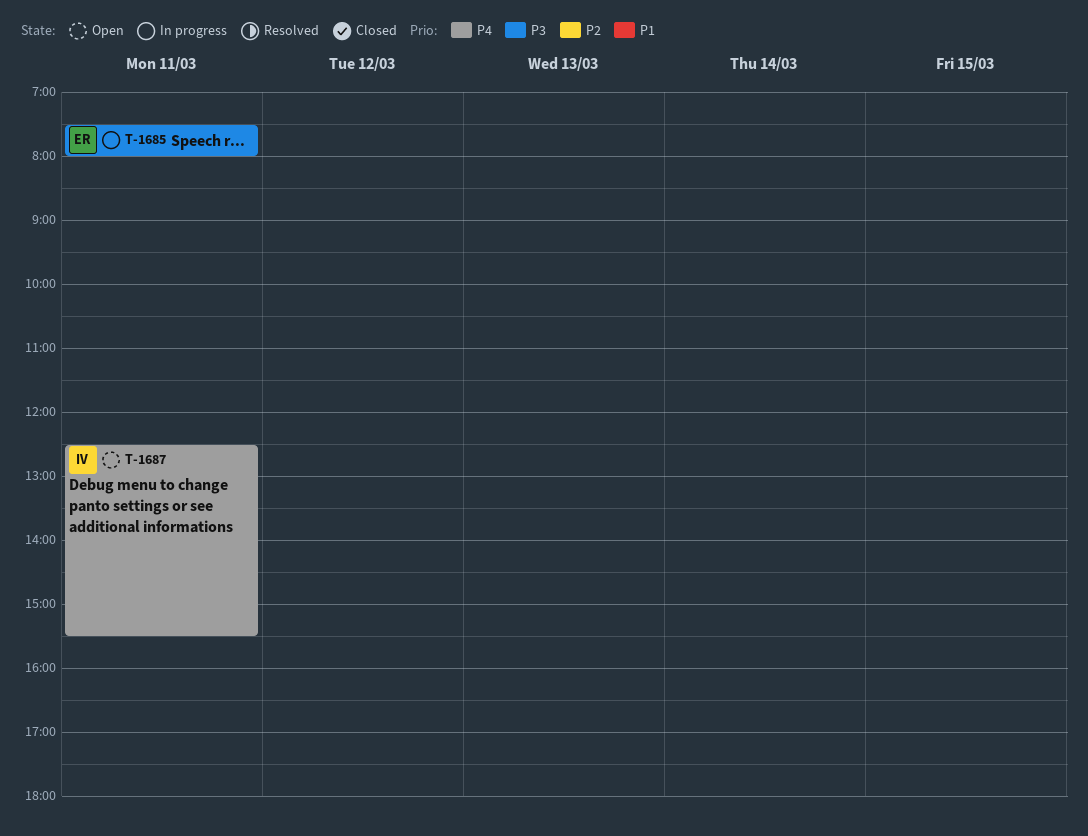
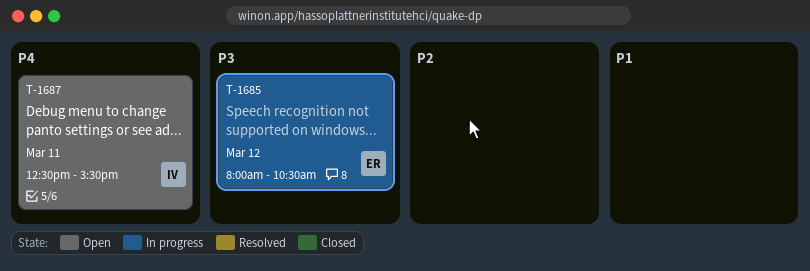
T-1685, day: Mar 11 -> Mar 12
T-1685, begins: 07:30 -> 08:00
T-1685, ends: 08:00 -> 10:30

